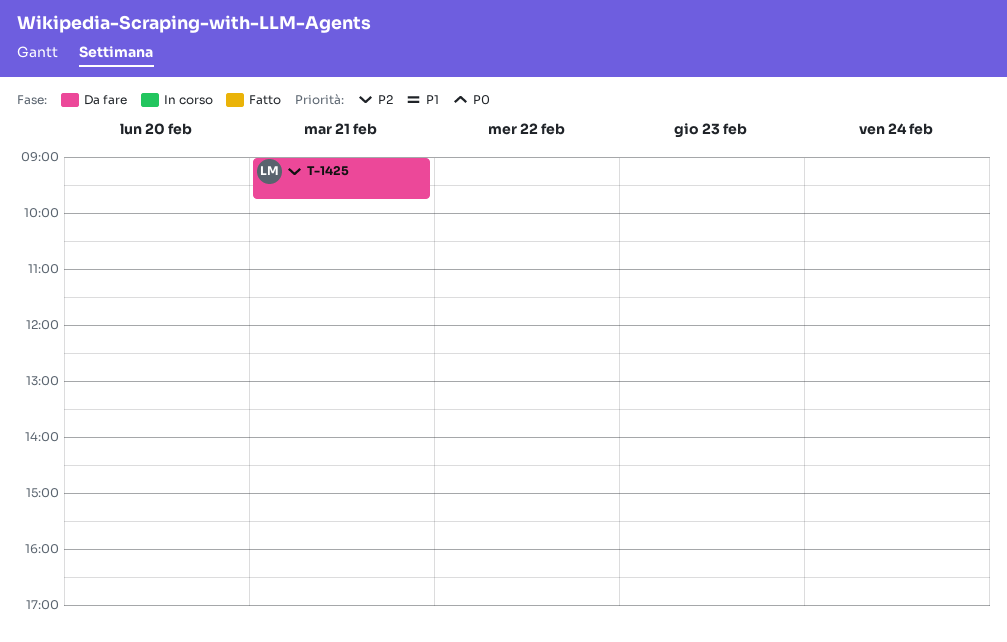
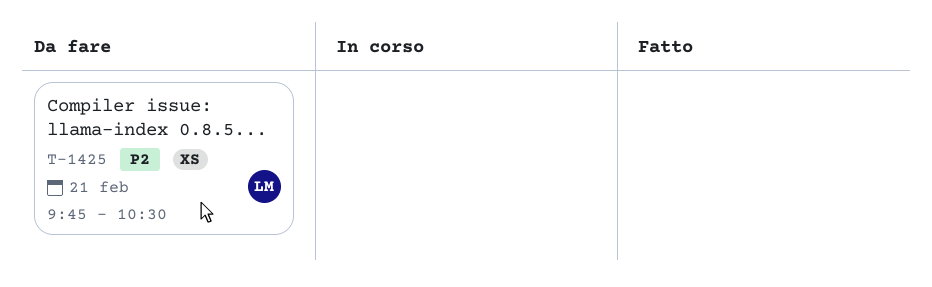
T-1425, begins: 09:00 -> 09:45
T-1425, ends: 09:45 -> 10:30

